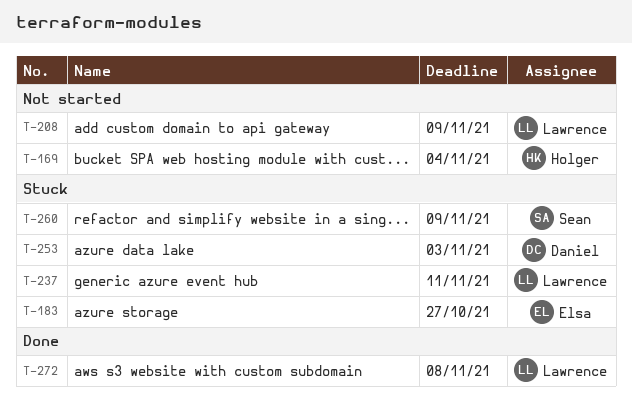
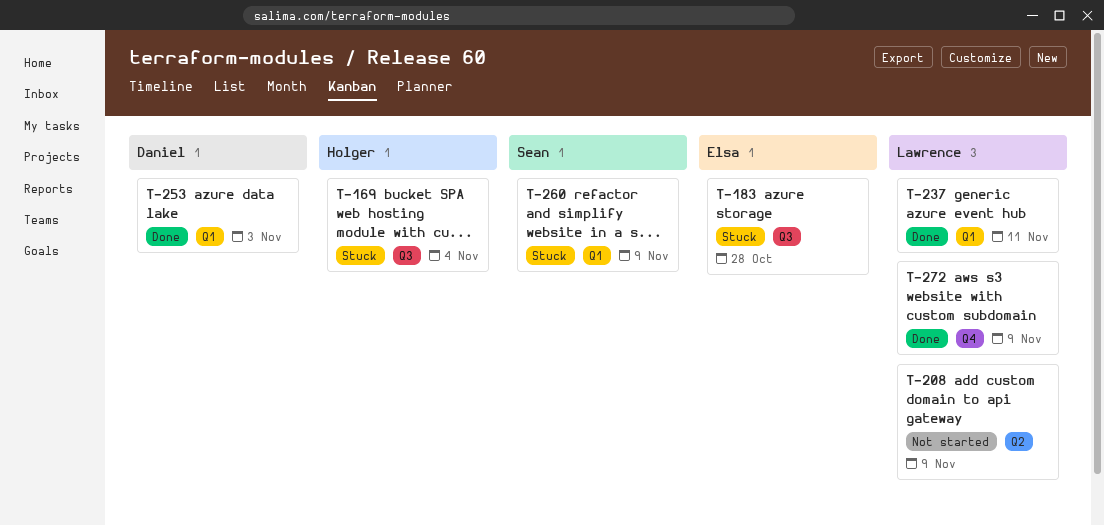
T-169, status: Not started -> Stuck
T-183, due: Oct 27 -> Oct 28
T-237, status: Stuck -> Done
T-253, status: Stuck -> Done
T-272, due: Nov 8 -> Nov 9

